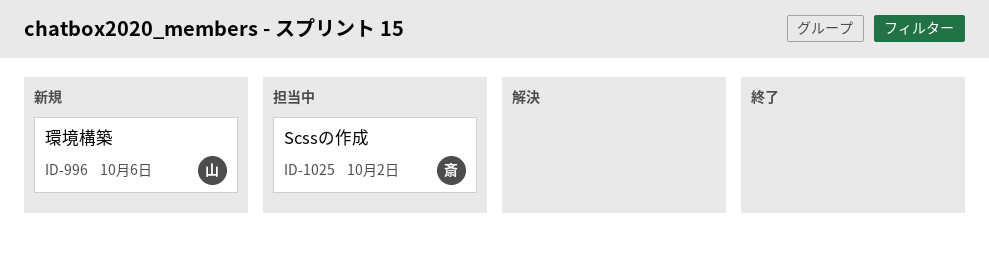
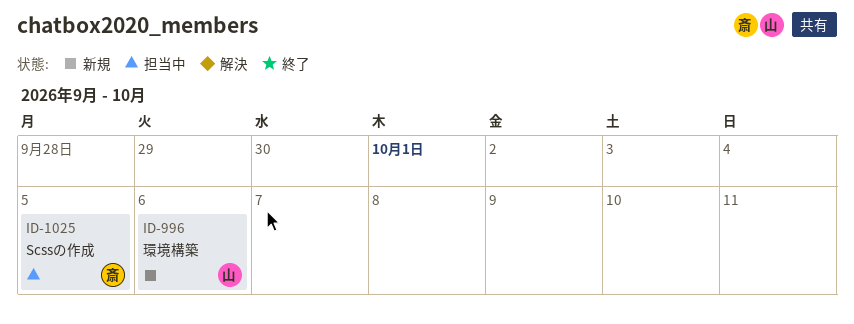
ID-1025, due: Oct 2 -> Oct 5

